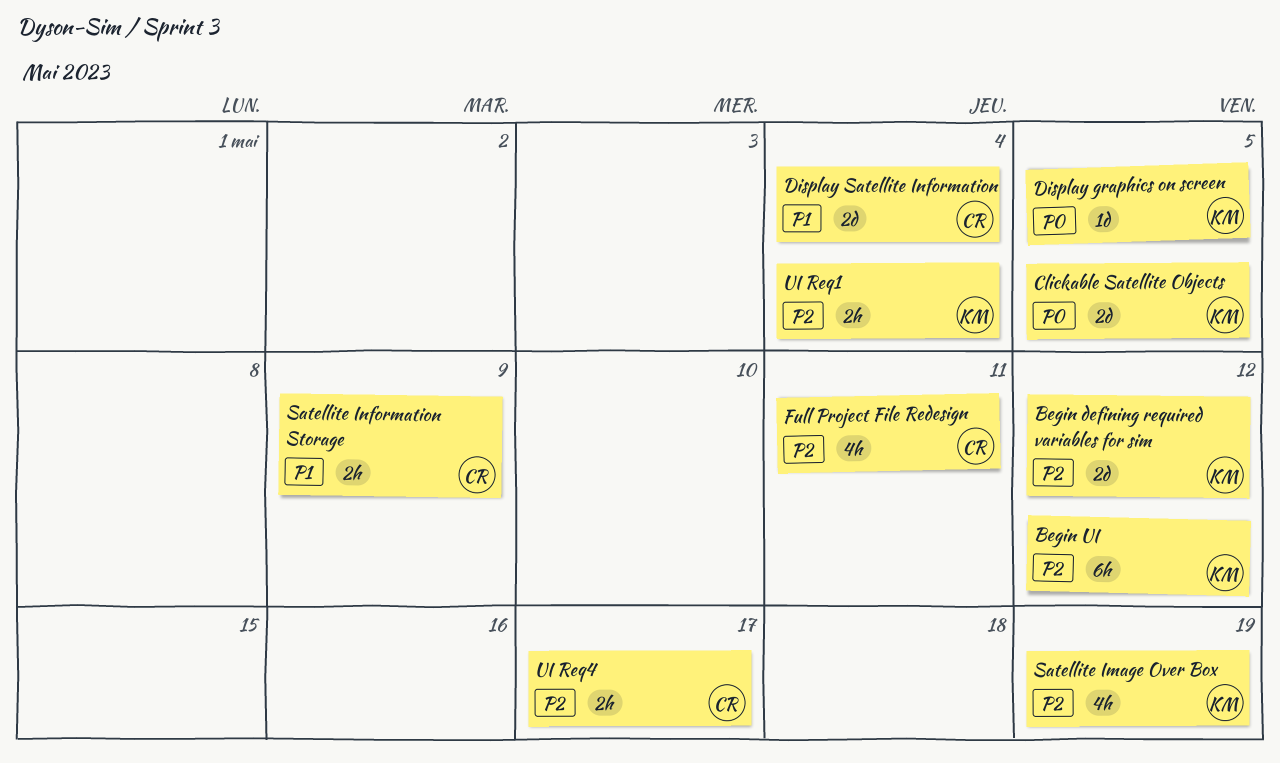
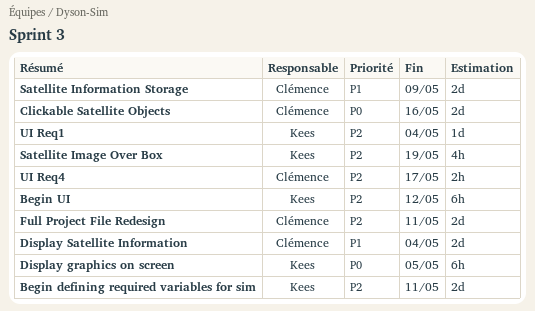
Begin defining required variables for sim, due: May 12 -> May 11
Clickable Satellite Objects, owner: Kees -> Clémence
Clickable Satellite Objects, due: May 5 -> May 16
Display graphics on screen, estimate: 1d -> 6h
Full Project File Redesign, estimate: 4h -> 2d
Satellite Information Storage, estimate: 2h -> 2d
UI Req1, estimate: 2h -> 1d

